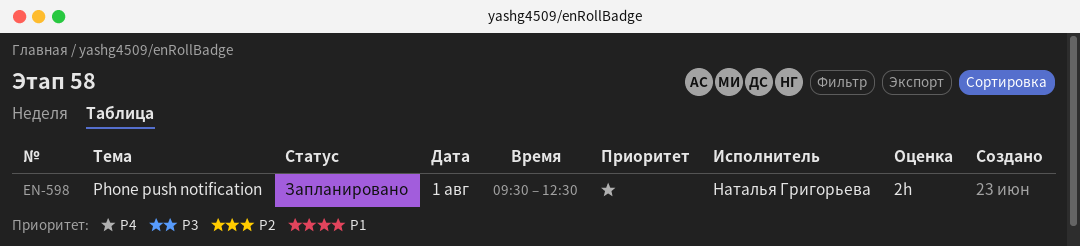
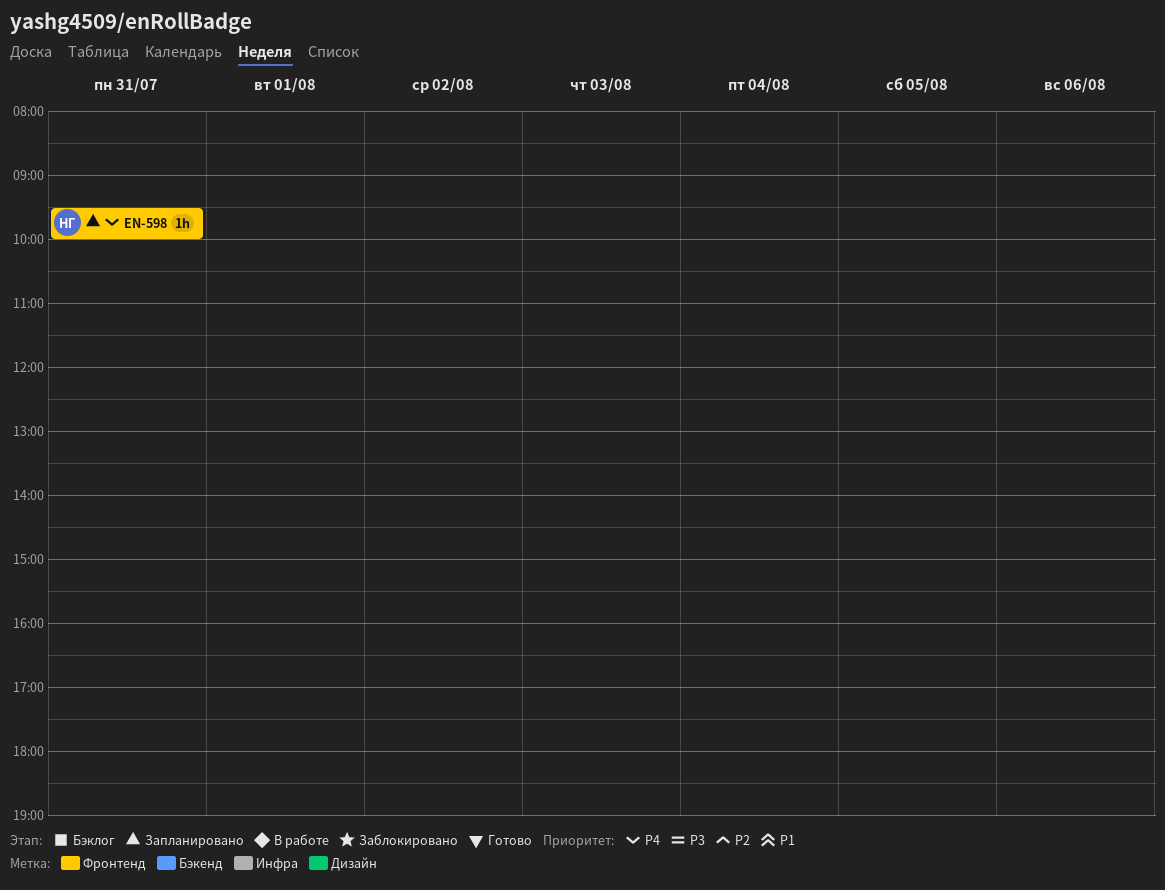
EN-598, estimate: 2h -> 1h
EN-598, day: Aug 1 -> Jul 31
EN-598, ends: 12:30 -> 10:00

